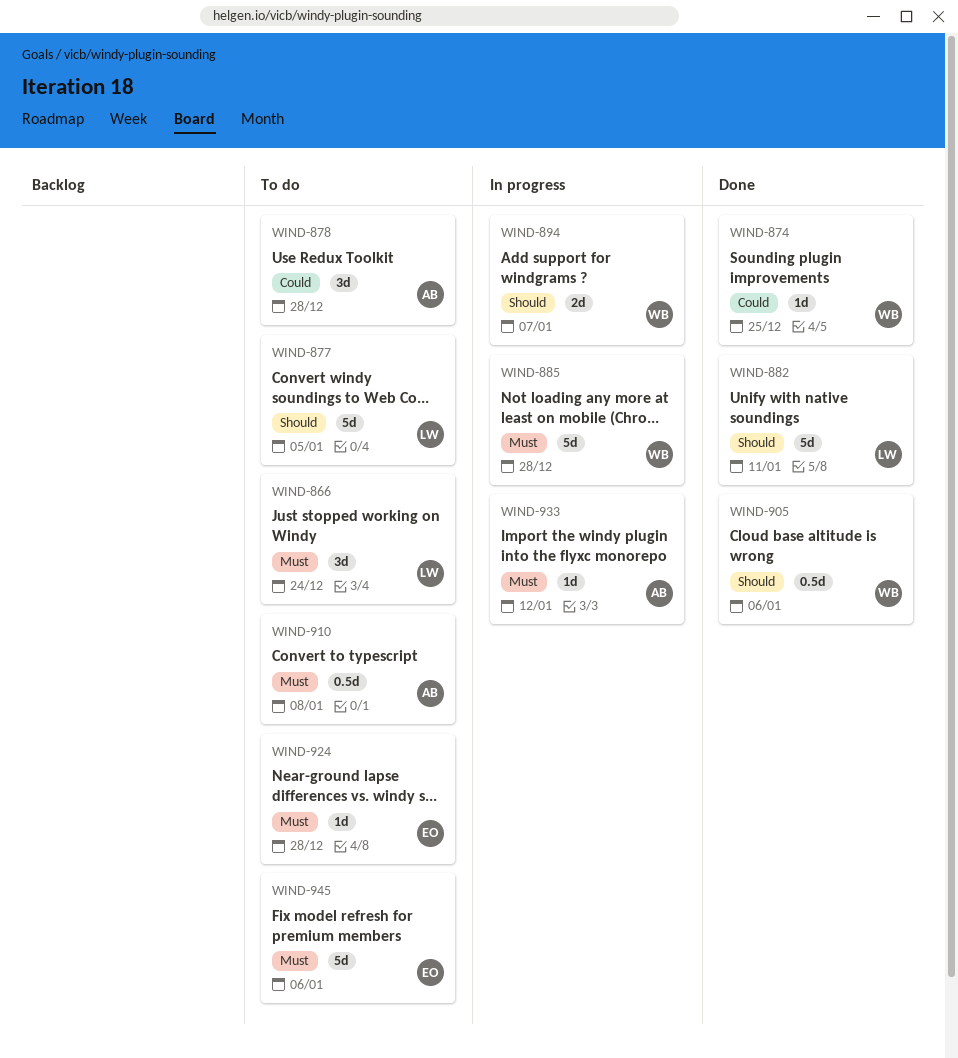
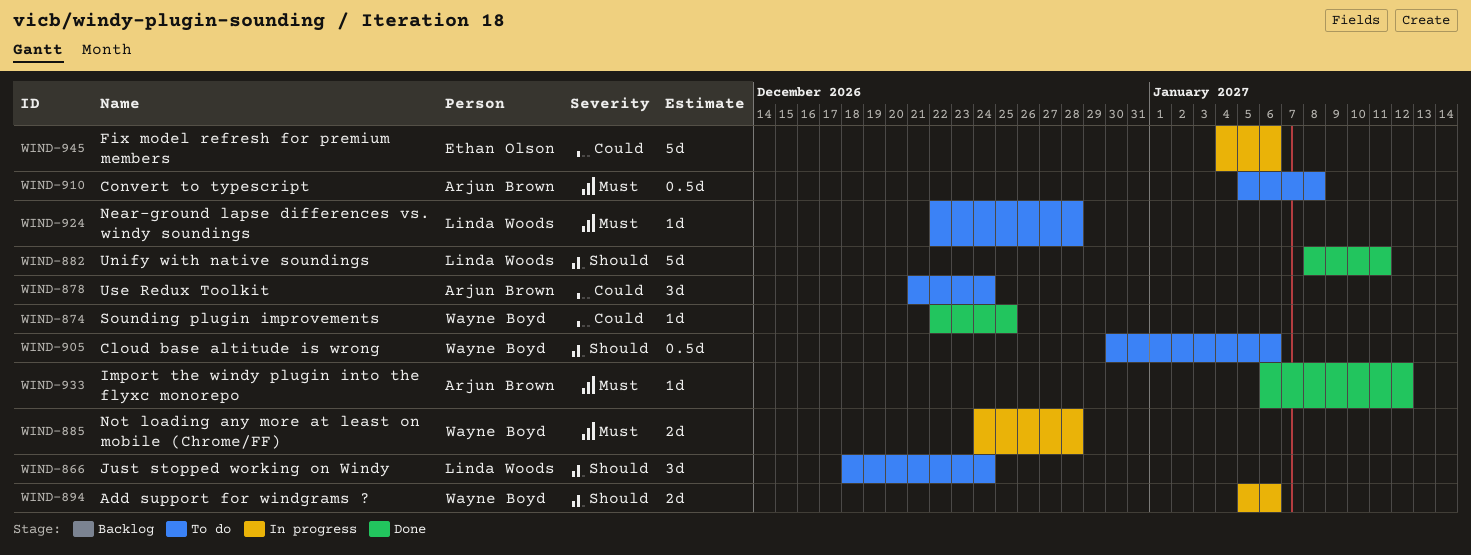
WIND-866, priority: Must -> Should
WIND-877: present -> none
WIND-878, due: Dec 28 -> Dec 24
WIND-885, estimate: 5d -> 2d
WIND-894, due: Jan 7 -> Jan 6
WIND-905, status: Done -> To do
WIND-924, owner: Ethan Olson -> Linda Woods
WIND-933, status: In progress -> Done
WIND-945, status: To do -> In progress
WIND-945, priority: Must -> Could

